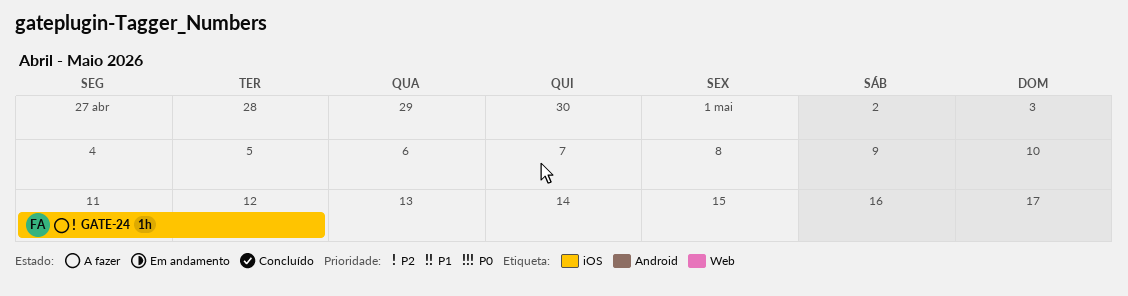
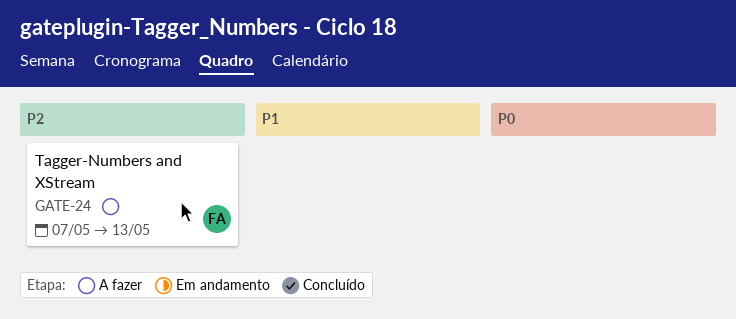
GATE-24, start: May 11 -> May 7
GATE-24, due: May 12 -> May 13

